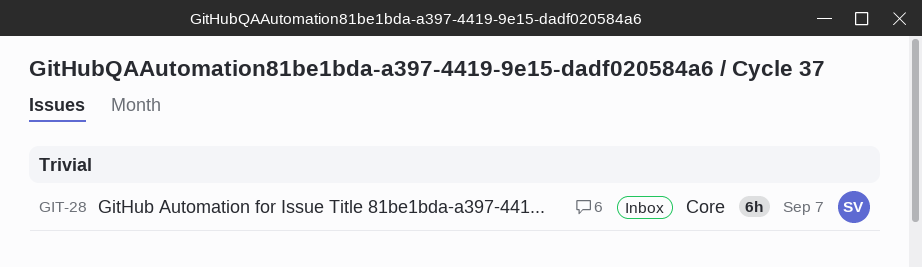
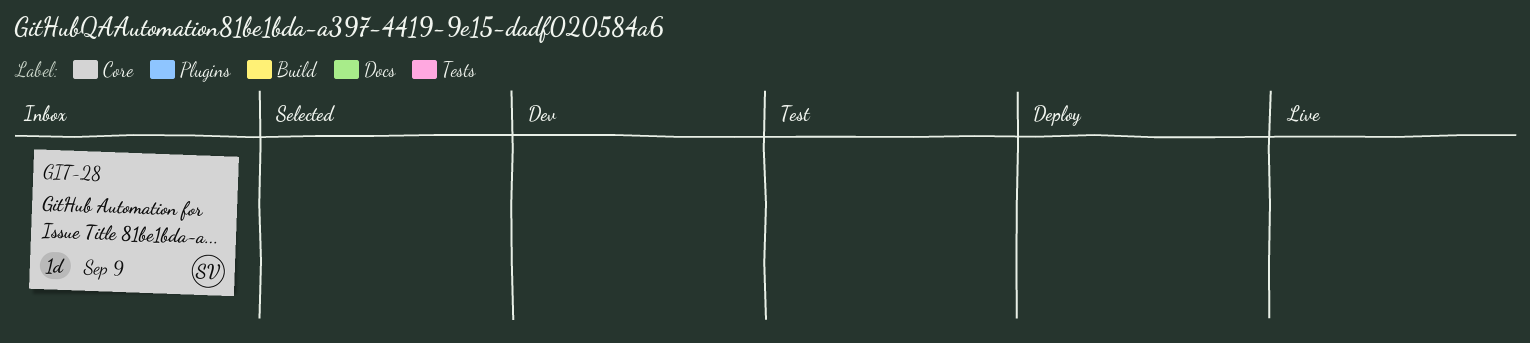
GIT-28, estimate: 6h -> 1d
GIT-28, due: Sep 7 -> Sep 9

